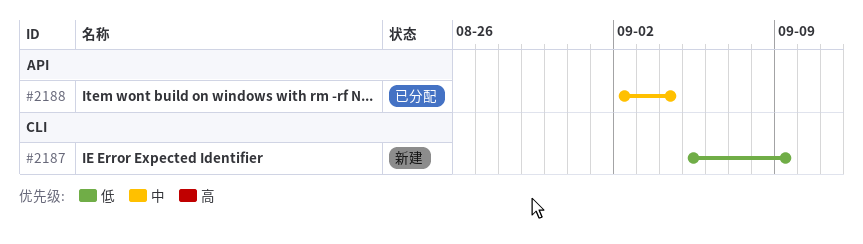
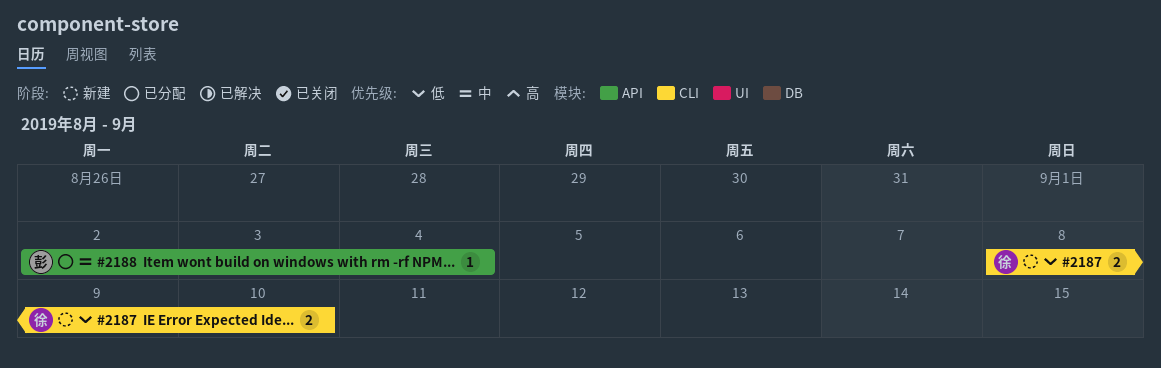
#2187, start: Sep 5 -> Sep 8
#2187, due: Sep 9 -> Sep 10

